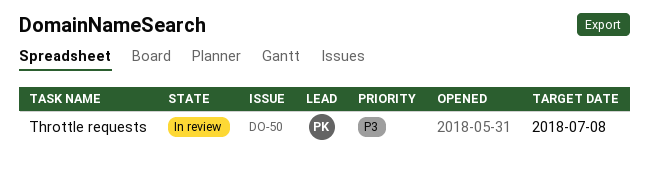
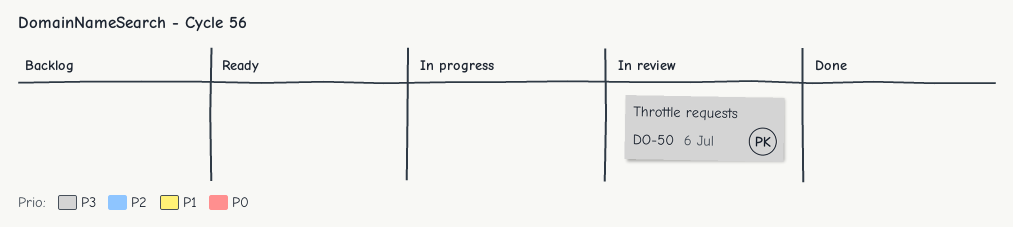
DO-50, due: Jul 8 -> Jul 6

